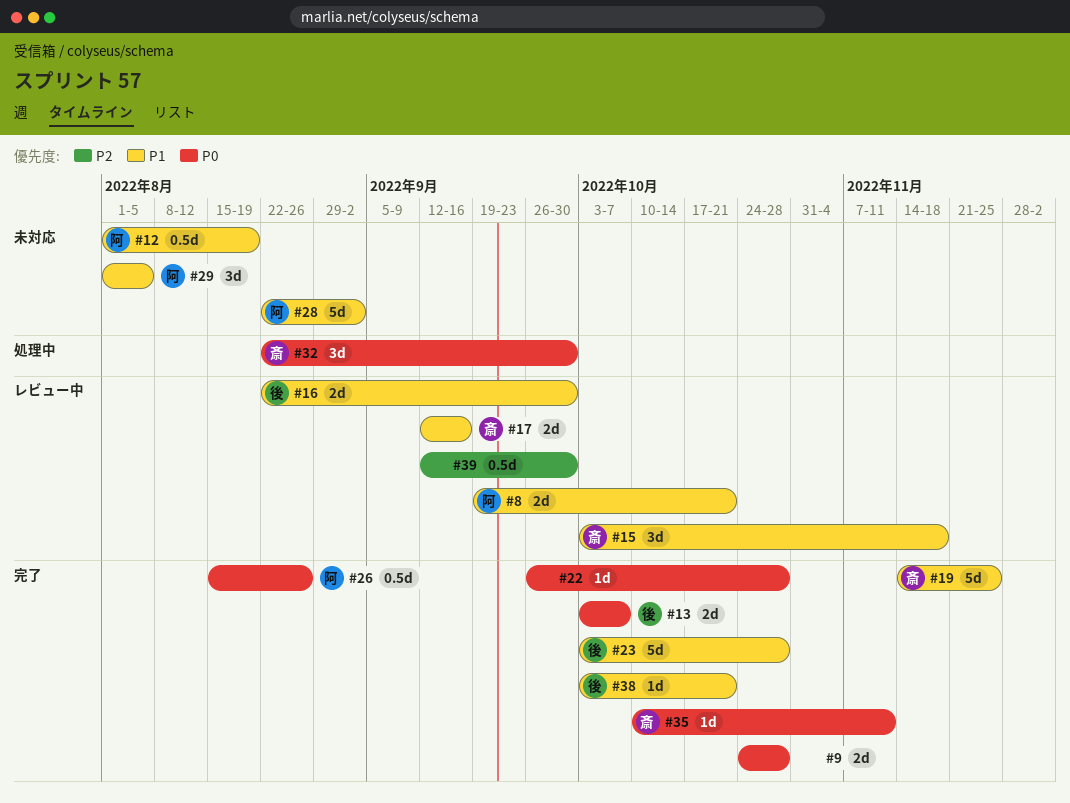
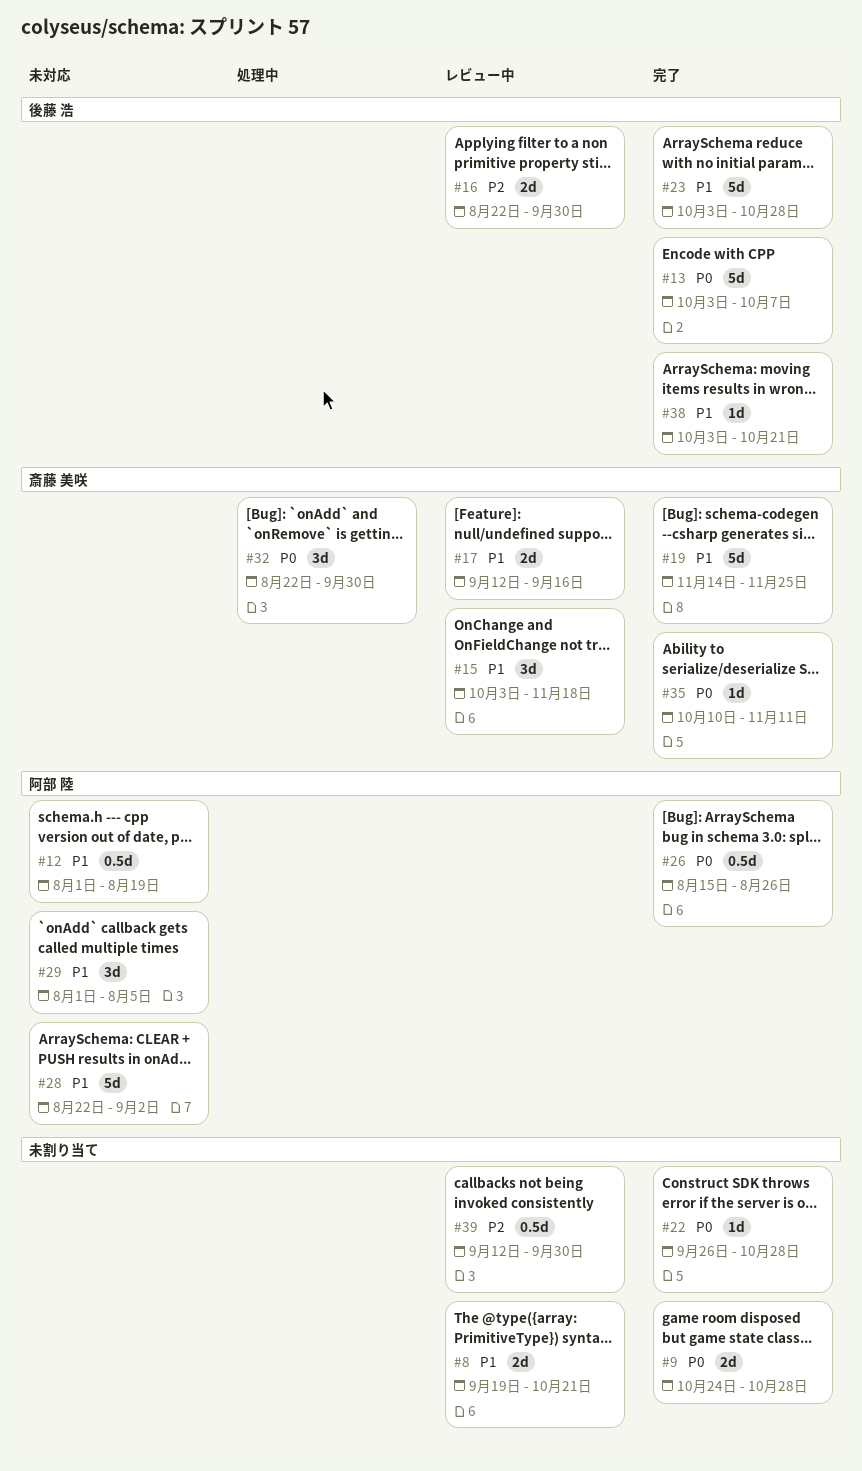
#8, owner: 阿部 陸 -> none
#13, estimate: 2d -> 5d
#16, priority: P1 -> P2

